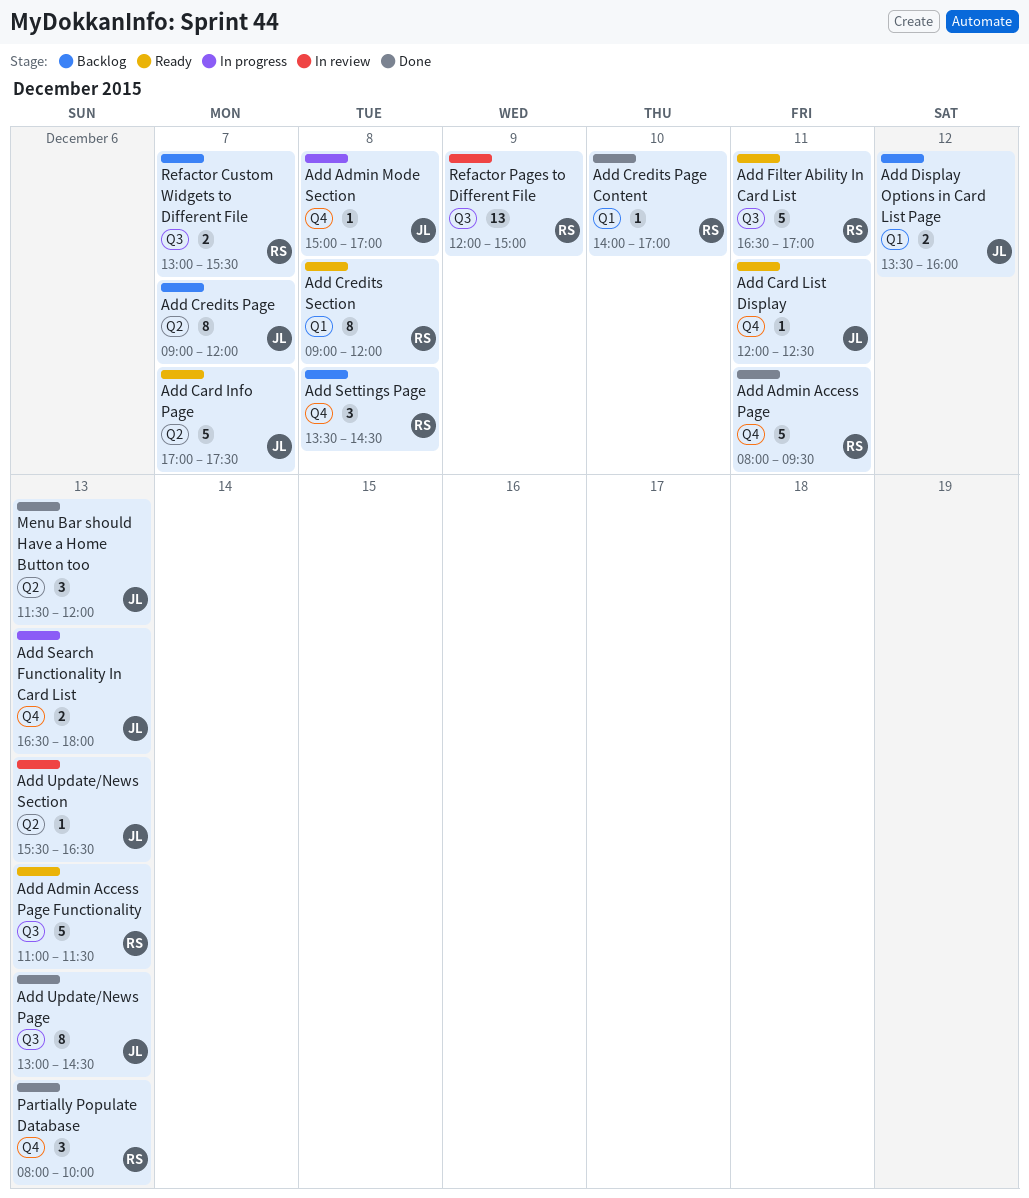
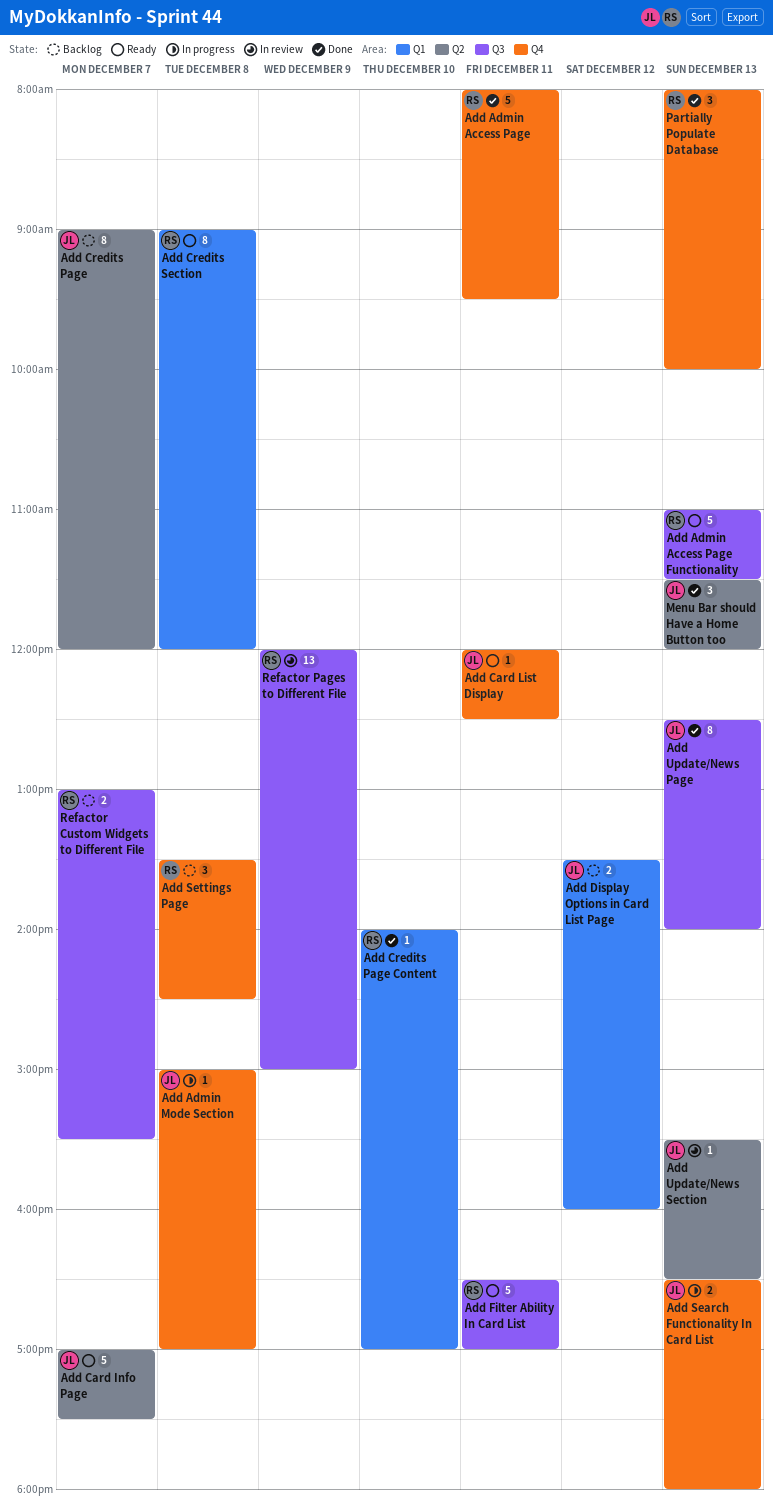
Add Update/News Page, begins: 13:00 -> 12:30
Add Update/News Page, ends: 14:30 -> 14:00

